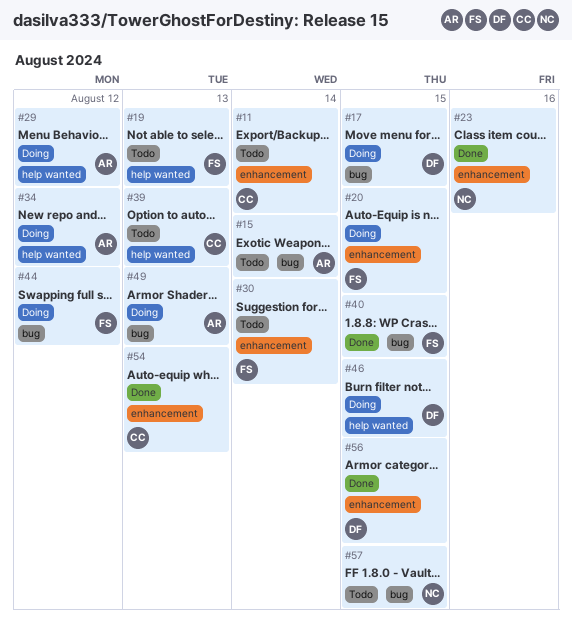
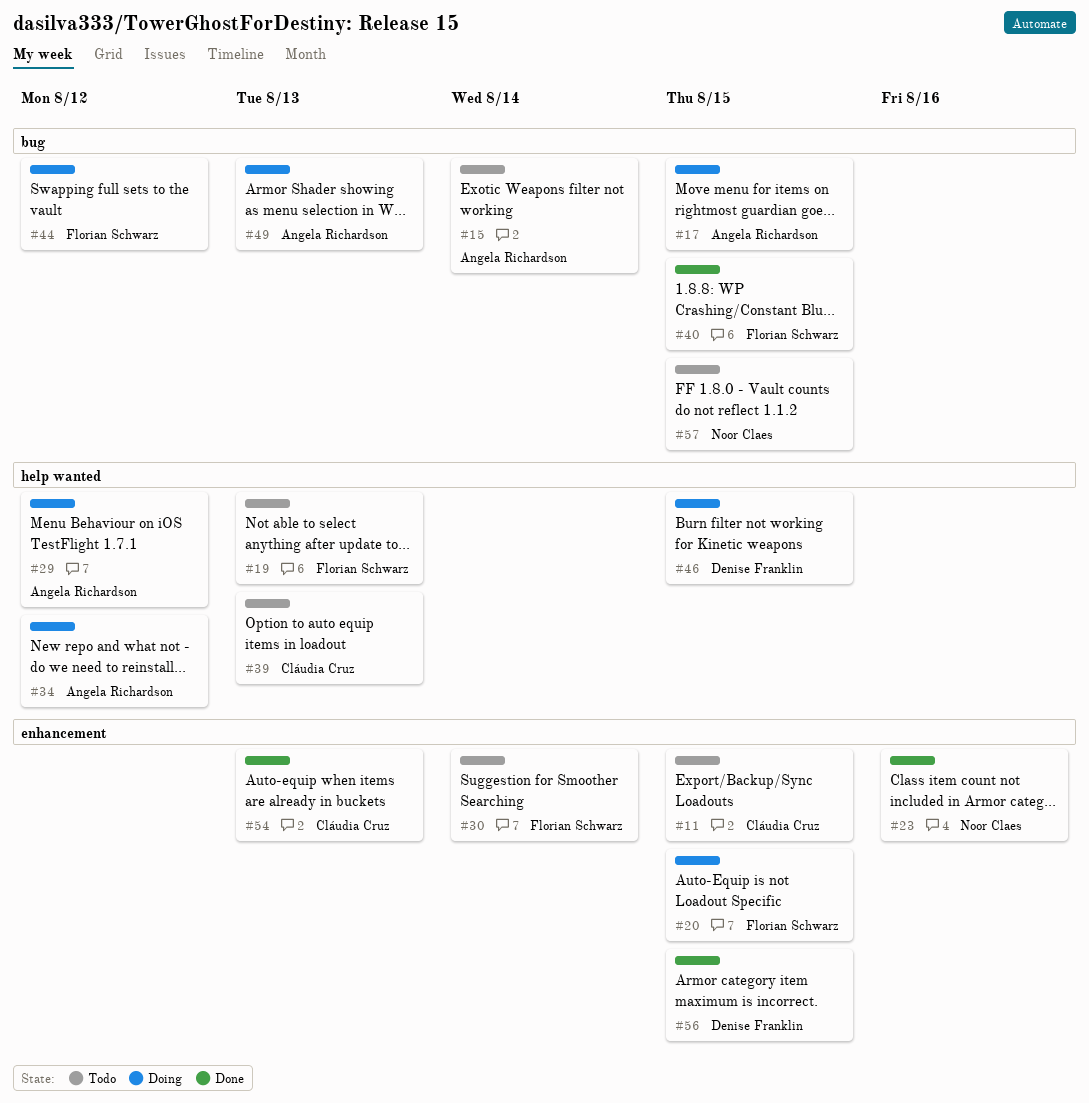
#11, due: Aug 14 -> Aug 15
#17, owner: Denise Franklin -> Angela Richardson

